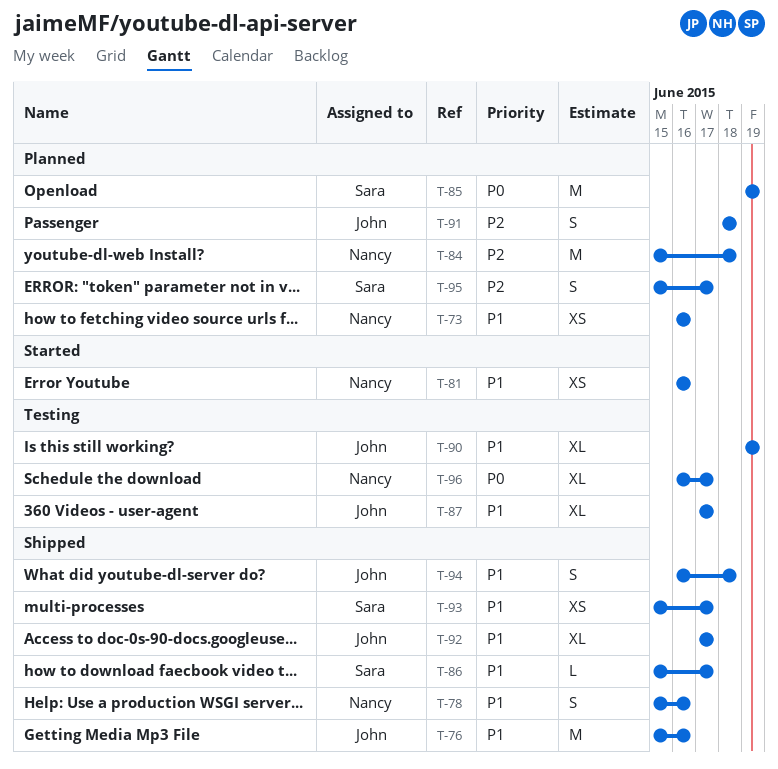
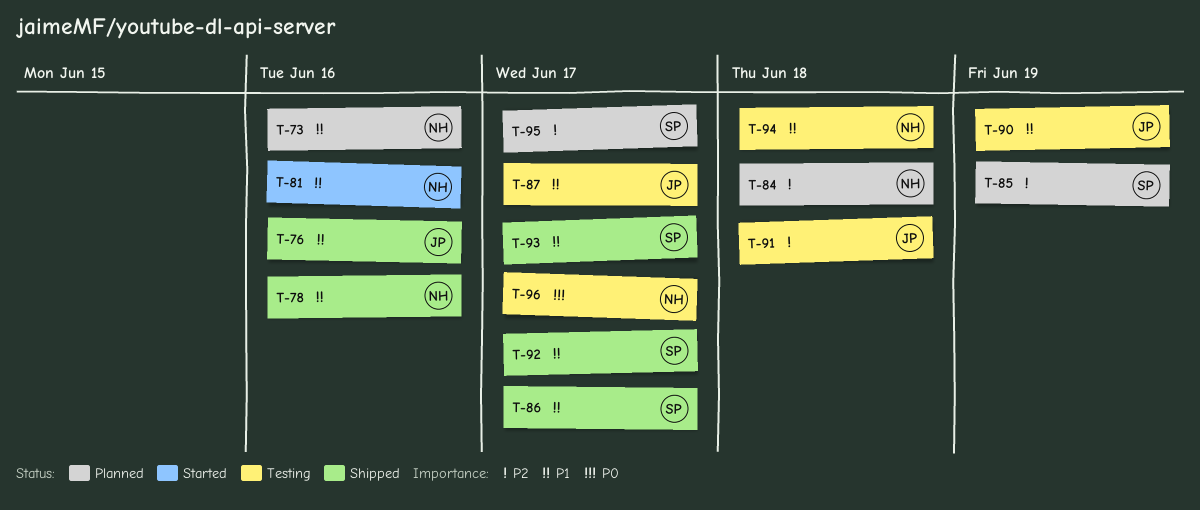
T-85, priority: P0 -> P2
T-91, status: Planned -> Testing
T-92, owner: John -> Sara
T-94, status: Shipped -> Testing
T-94, owner: John -> Nancy

